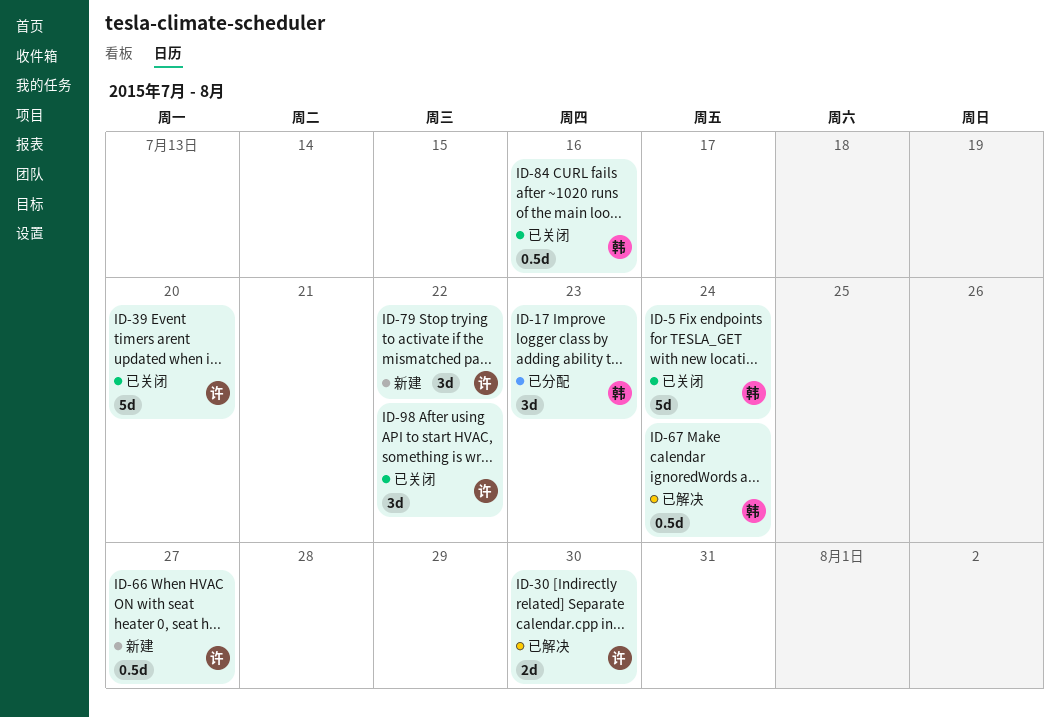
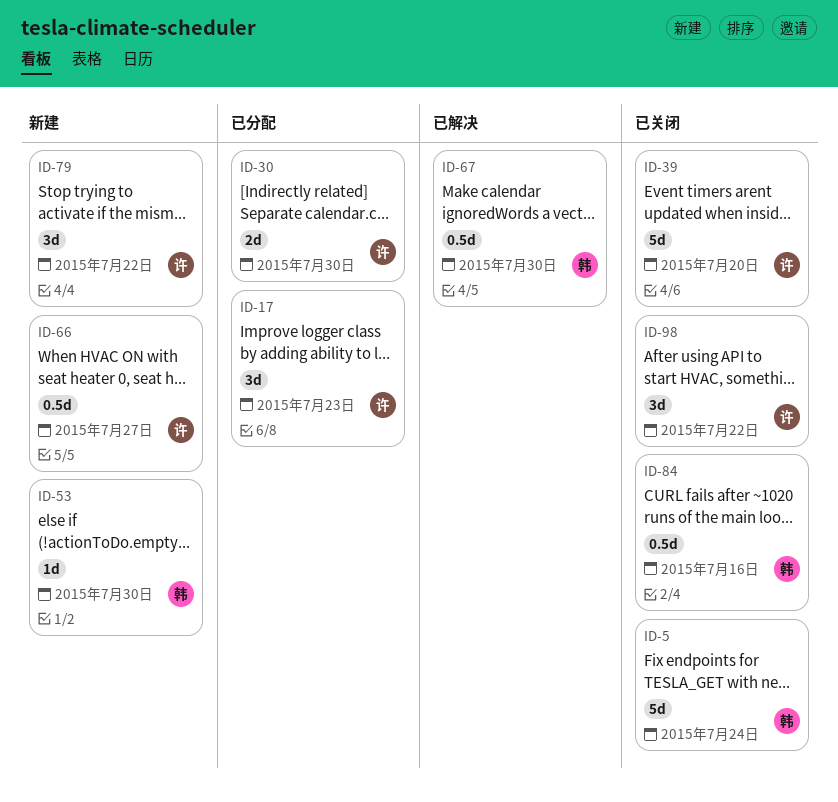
ID-17, owner: 韩 -> 许
ID-30, status: 已解决 -> 已分配
ID-53: none -> present
ID-67, due: Jul 24 -> Jul 30

